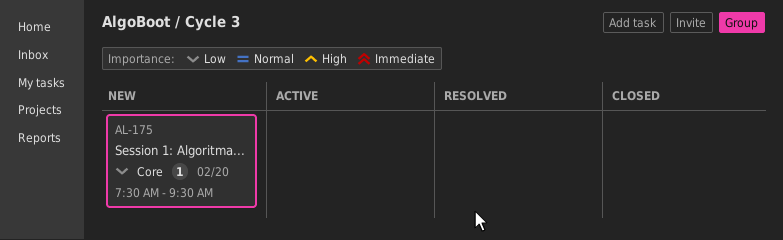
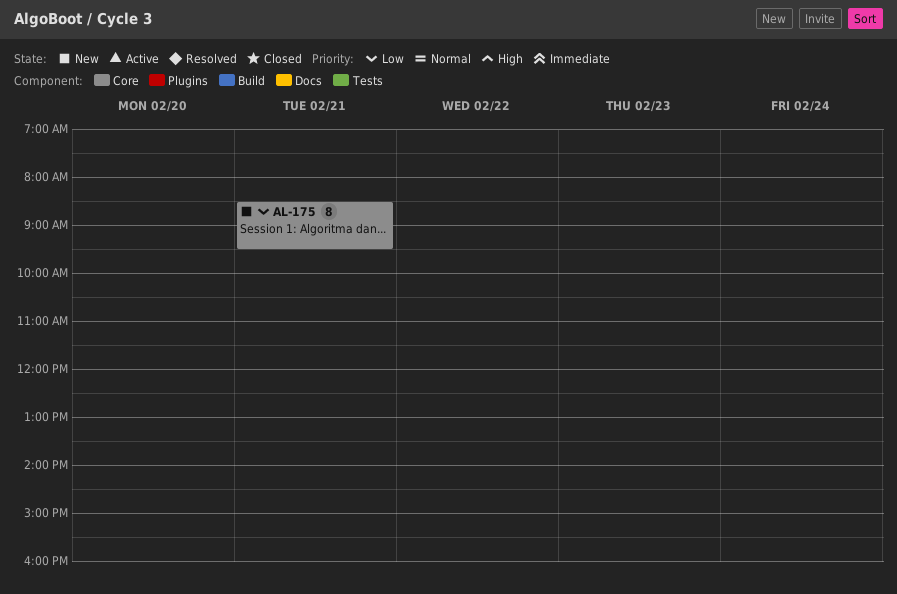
AL-175, estimate: 1 -> 8
AL-175, day: Feb 20 -> Feb 21
AL-175, begins: 07:30 -> 08:30

